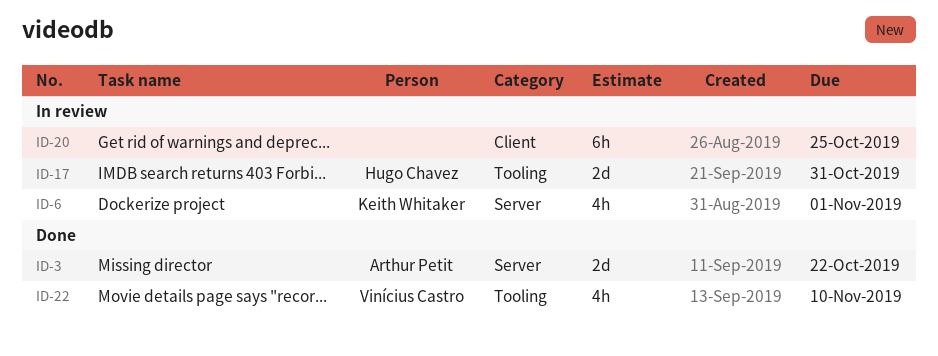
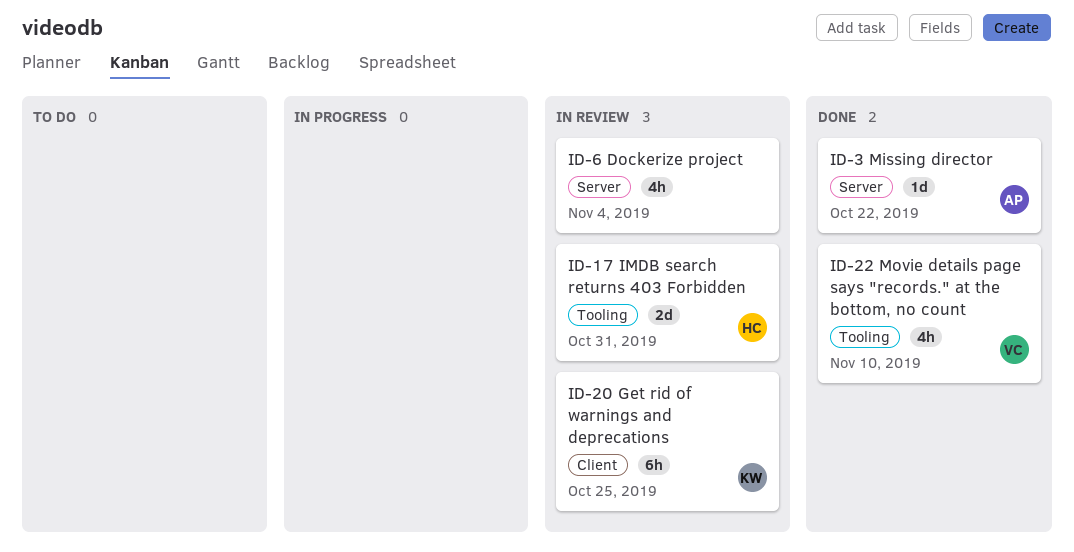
ID-3, estimate: 2d -> 1d
ID-6, owner: Keith Whitaker -> none
ID-6, due: Nov 1 -> Nov 4
ID-20, owner: none -> Keith Whitaker

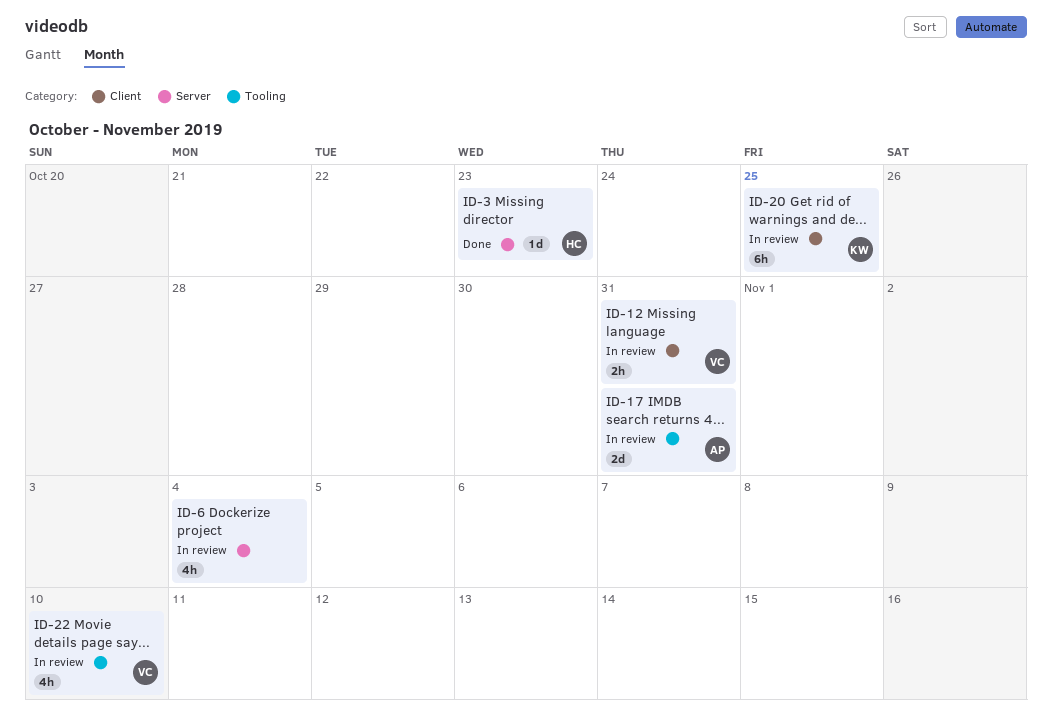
ID-3, owner: AP -> HC
ID-3, due: Oct 22 -> Oct 23
ID-12: none -> present
ID-17, owner: HC -> AP
ID-22, status: Done -> In review

